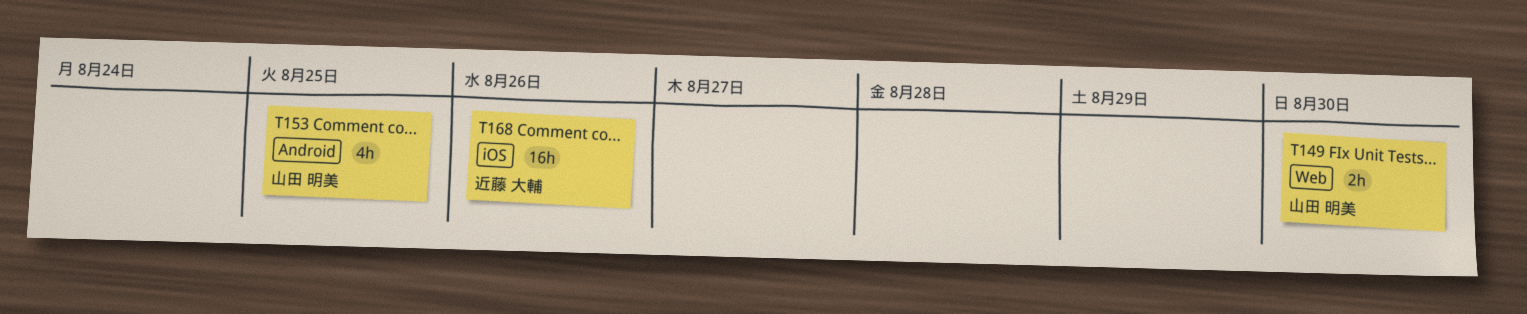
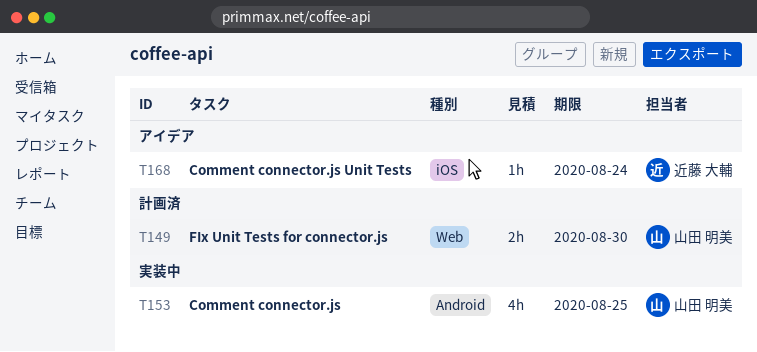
T168, estimate: 16h -> 1h
T168, due: Aug 26 -> Aug 24

